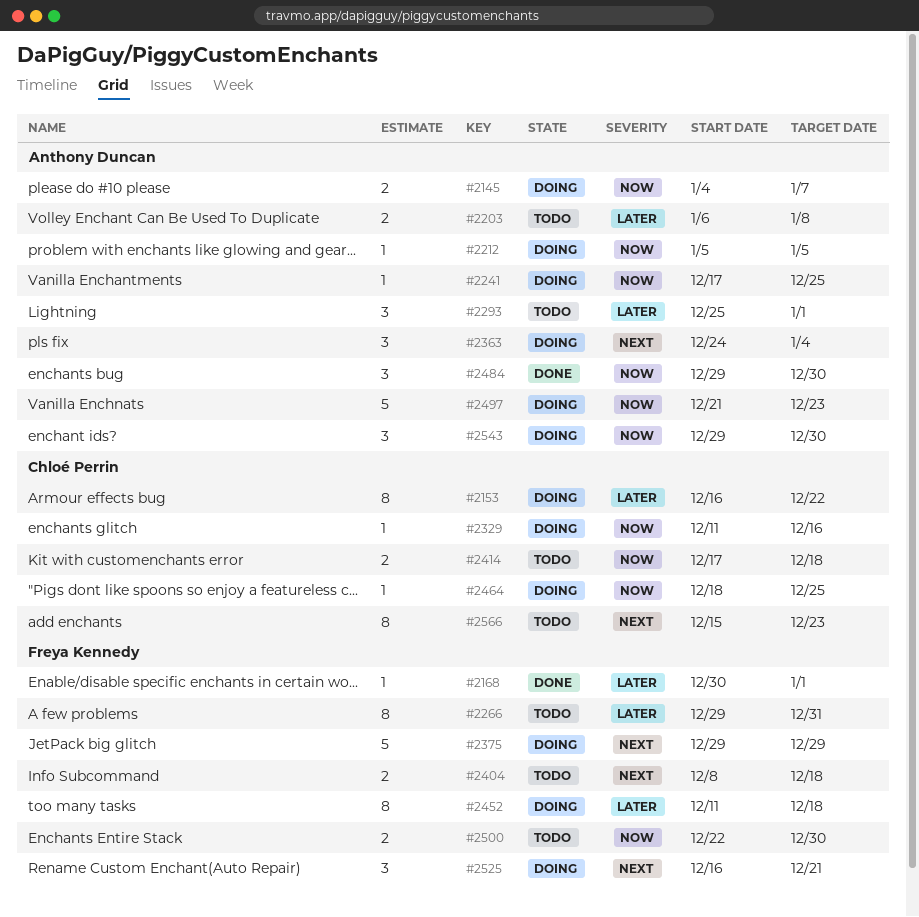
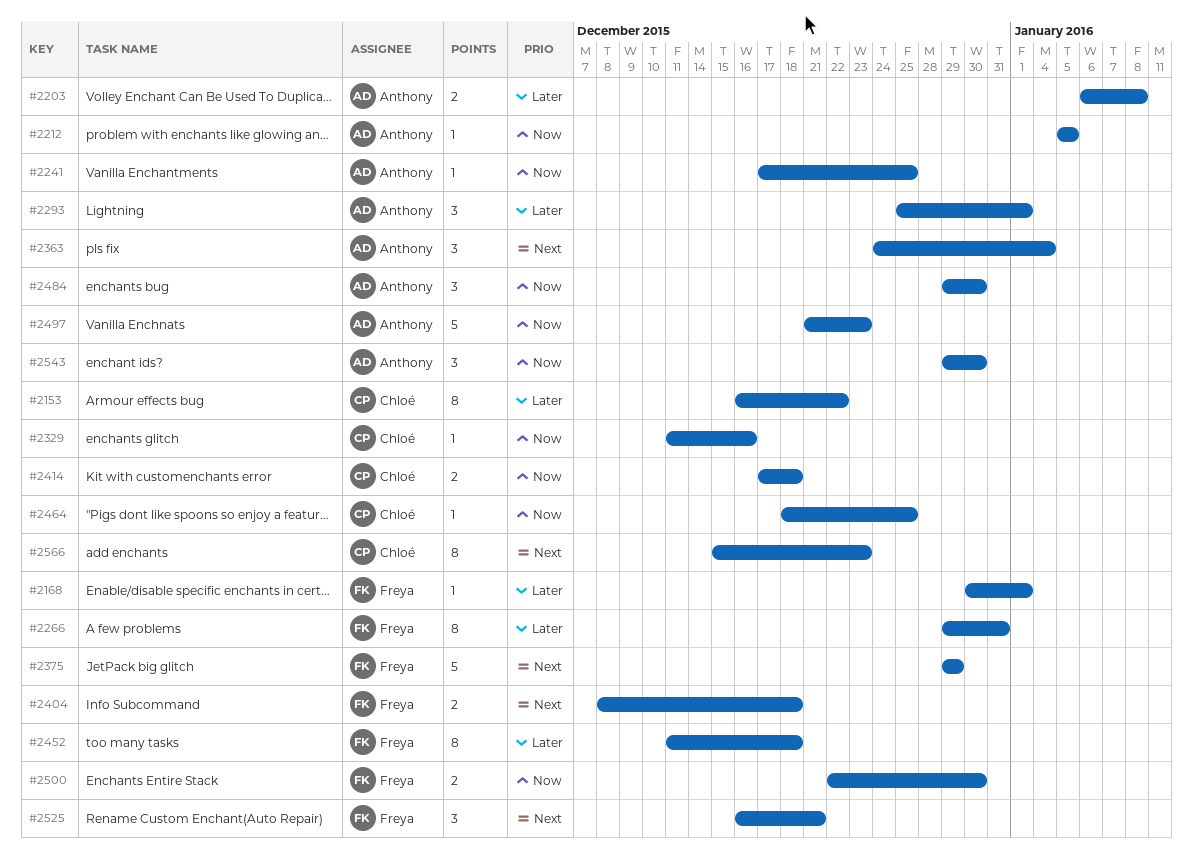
#2145: present -> none

